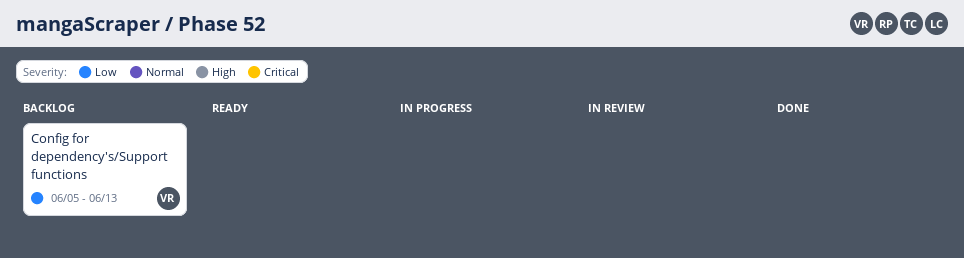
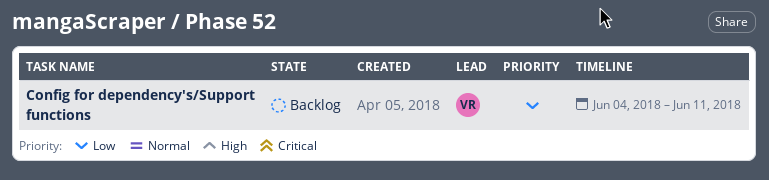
Config for dependency's/Support functions, start: Jun 5 -> Jun 4
Config for dependency's/Support functions, due: Jun 13 -> Jun 11

